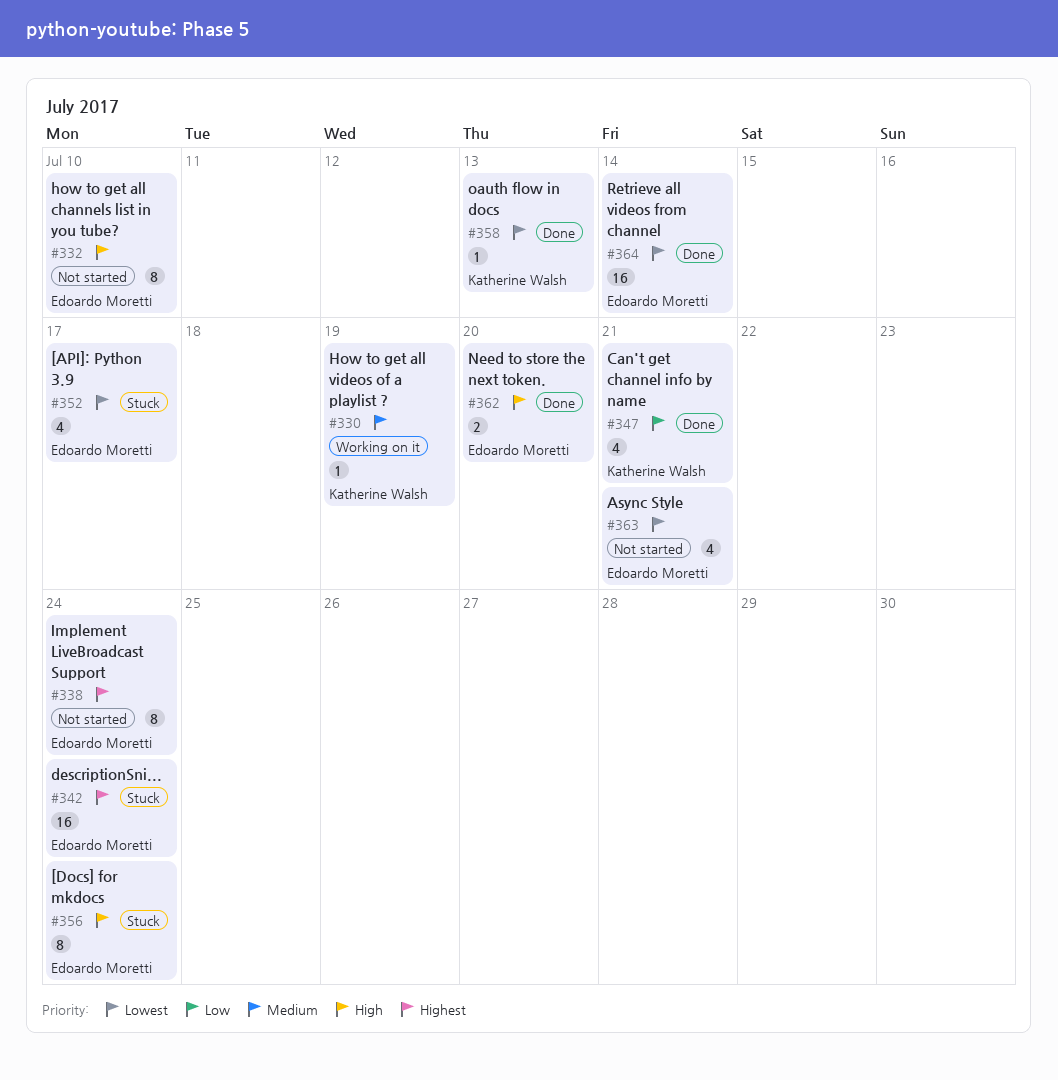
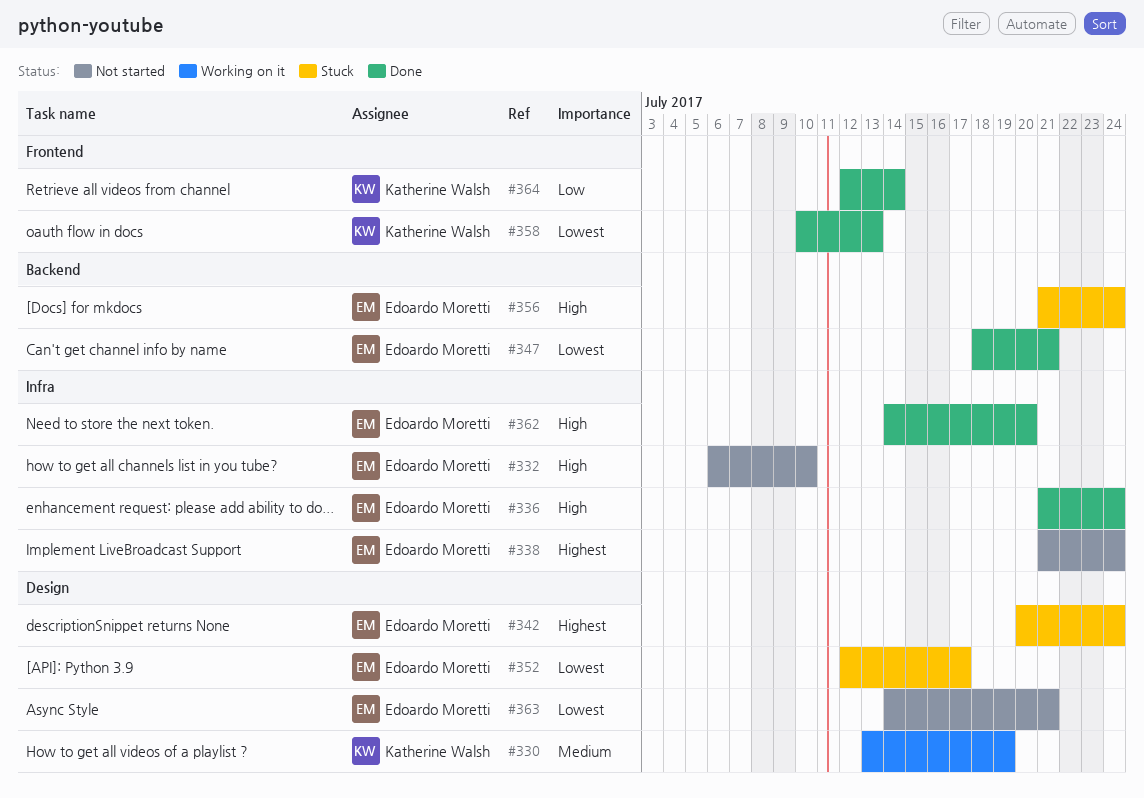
#336: none -> present
#347, owner: Katherine Walsh -> Edoardo Moretti
#347, priority: Low -> Lowest
#364, owner: Edoardo Moretti -> Katherine Walsh
#364, priority: Lowest -> Low

